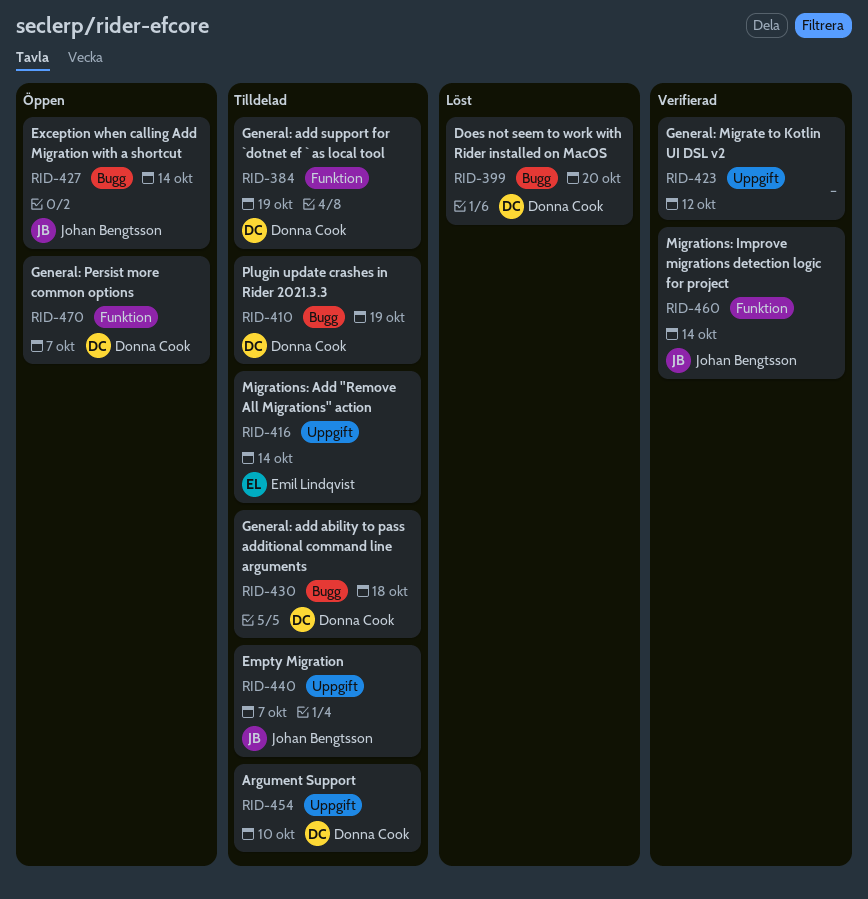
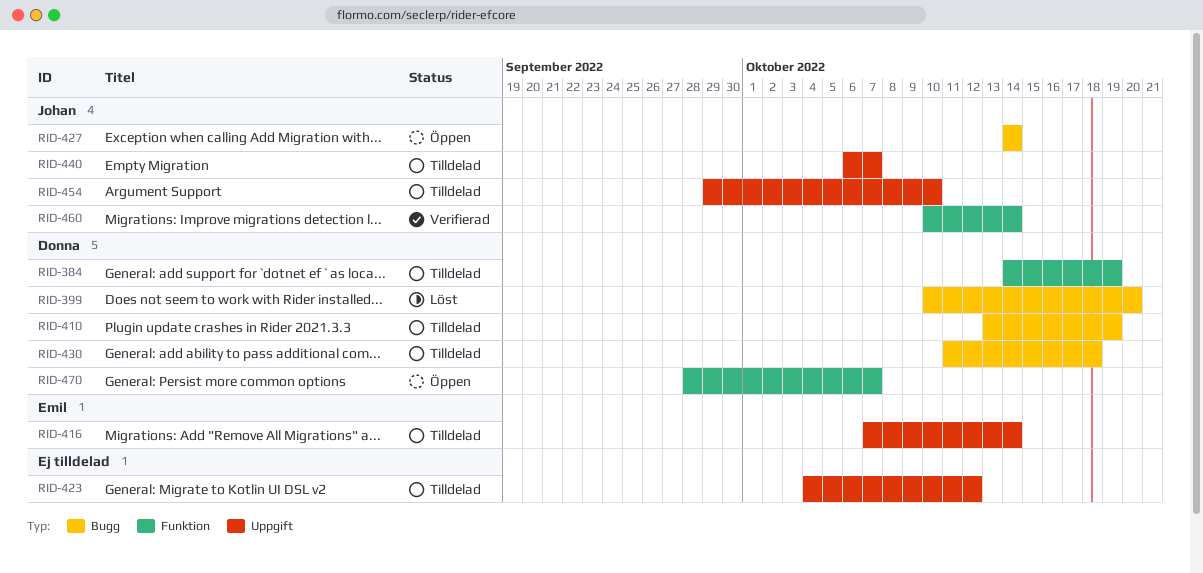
RID-423, status: Verifierad -> Tilldelad
RID-454, owner: Donna Cook -> Johan Bengtsson

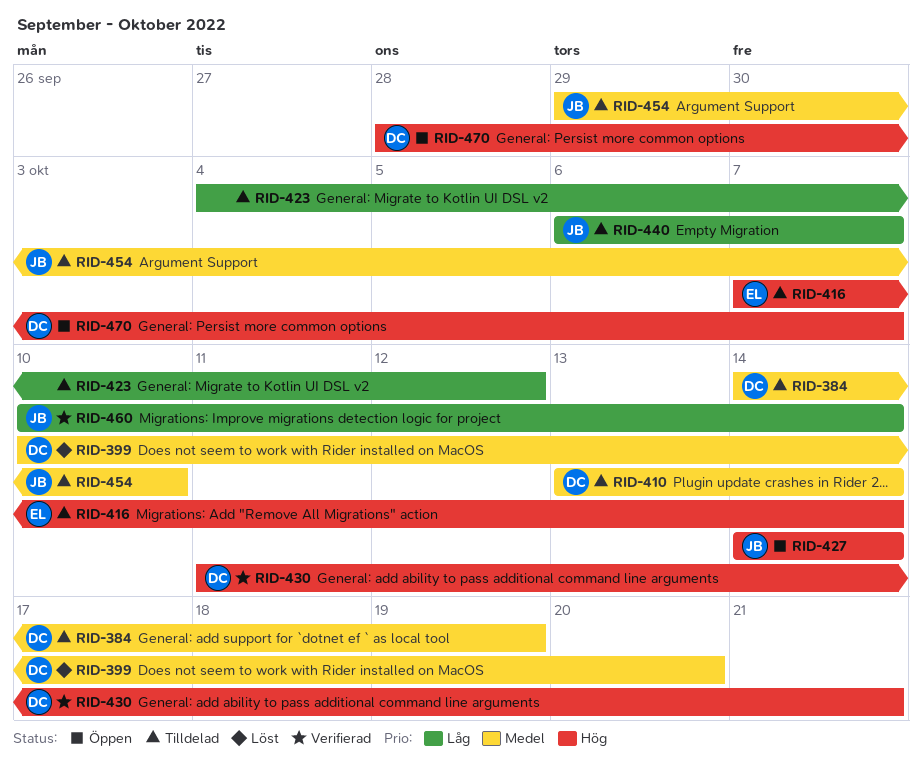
RID-410, due: Oct 19 -> Oct 14
RID-430, status: Tilldelad -> Verifierad
RID-430, due: Oct 18 -> Oct 21

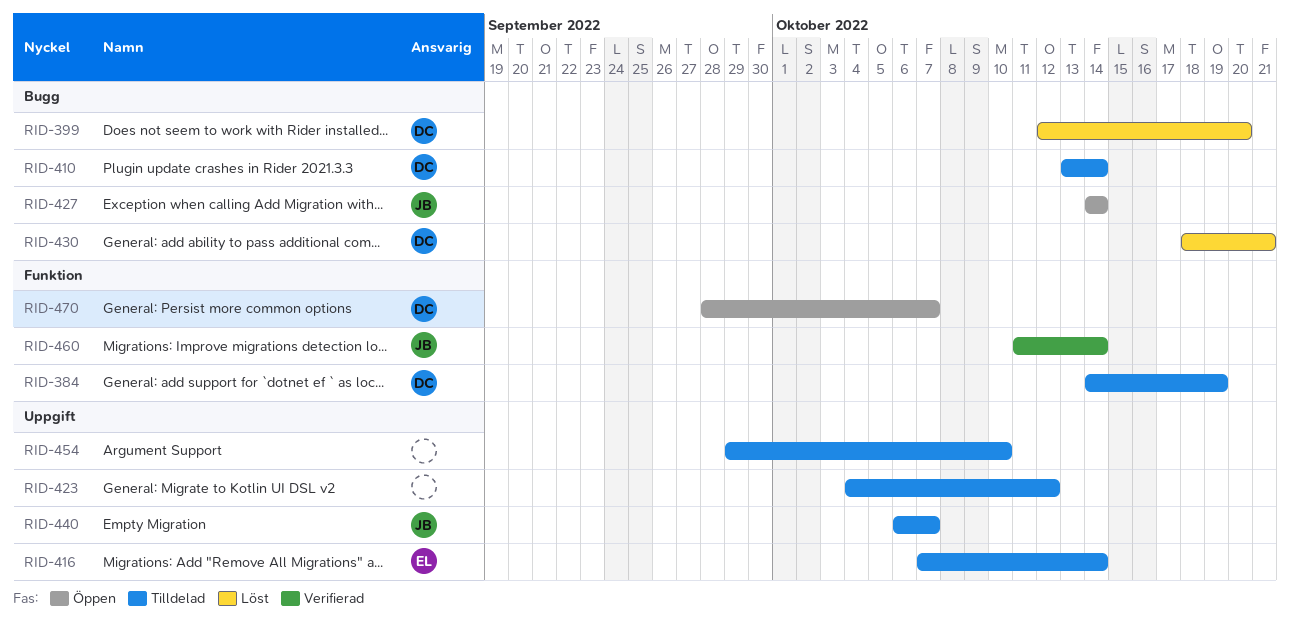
RID-399, start: Oct 10 -> Oct 12
RID-430, status: Verifierad -> Löst
RID-430, start: Oct 11 -> Oct 18
RID-454, owner: JB -> none
RID-460, start: Oct 10 -> Oct 11

